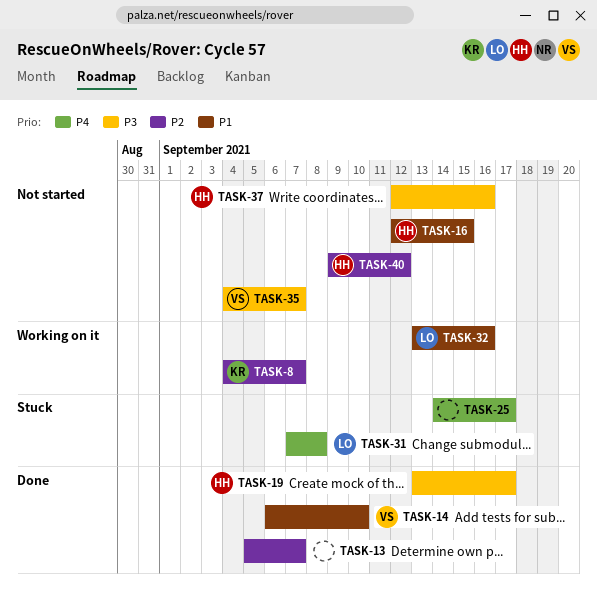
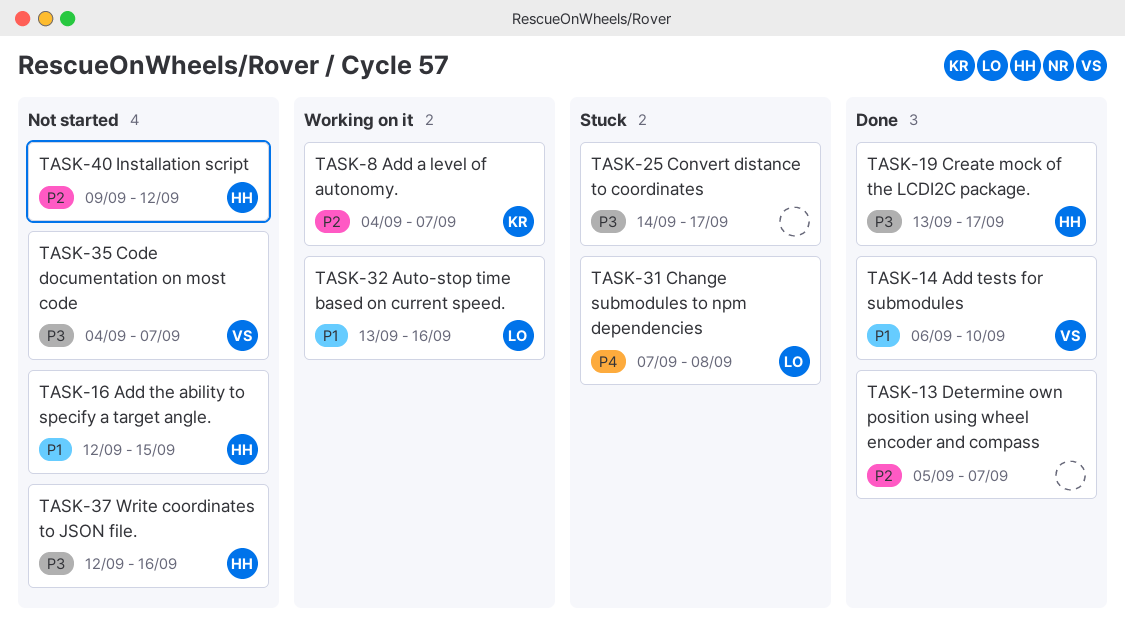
TASK-25, priority: P4 -> P3

